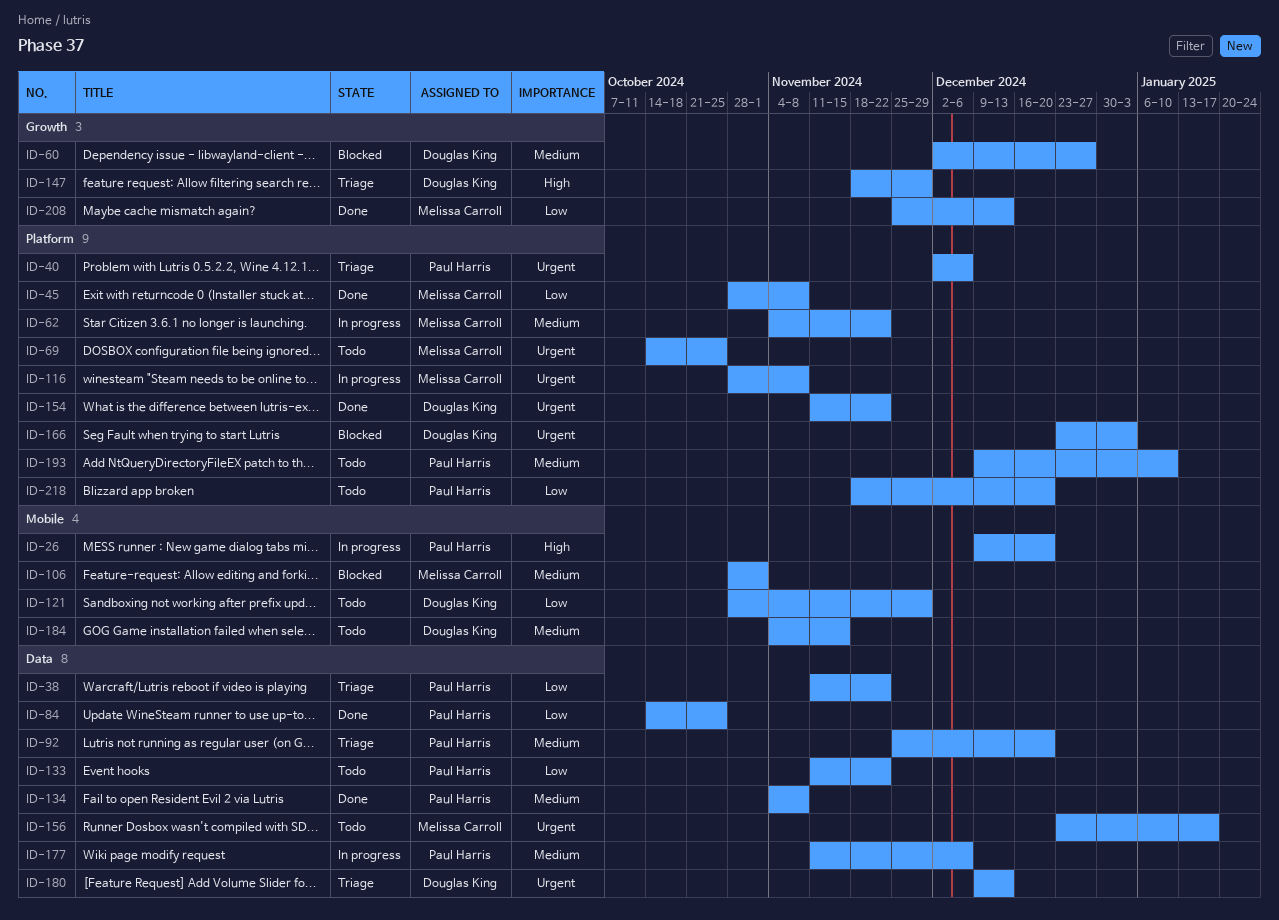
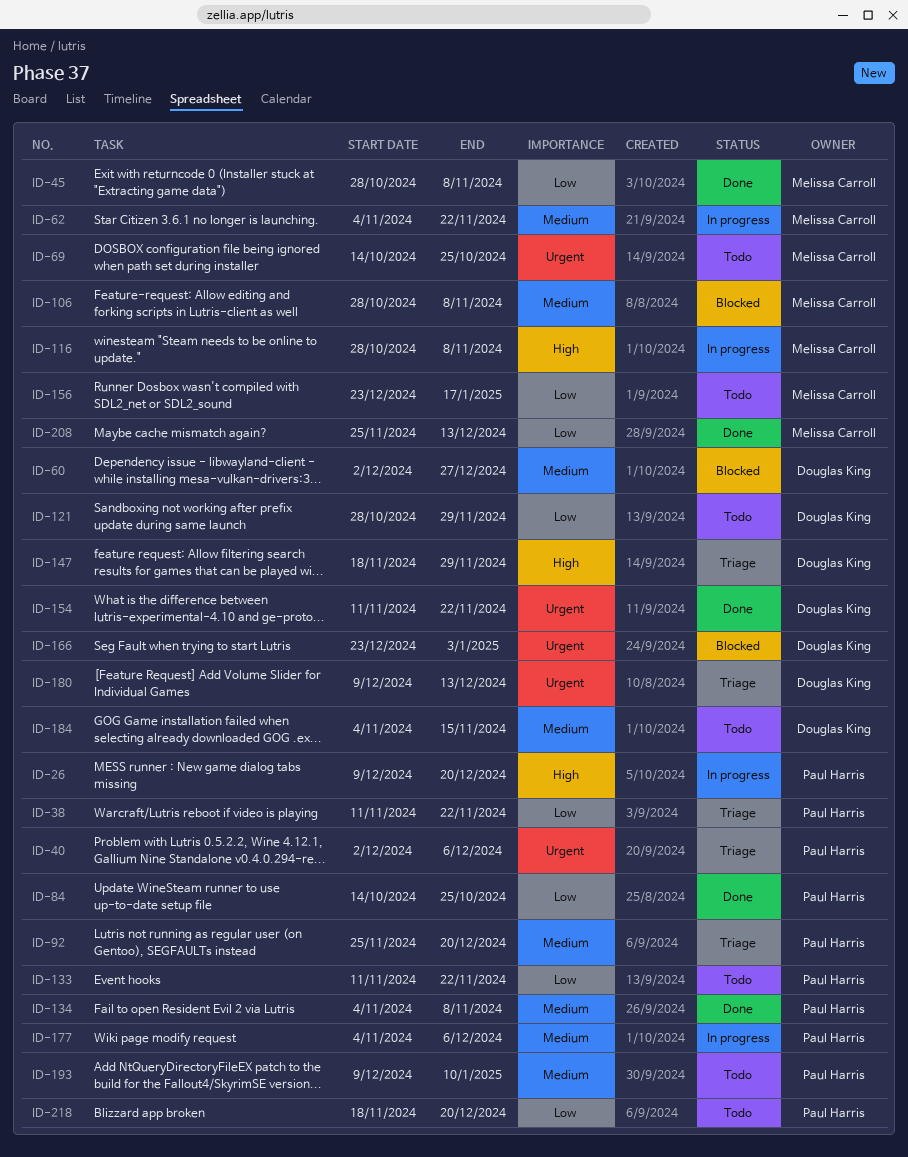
ID-106, due: Nov 1 -> Nov 8
ID-116, priority: Urgent -> High
ID-156, priority: Urgent -> Low
ID-177, start: Nov 11 -> Nov 4

